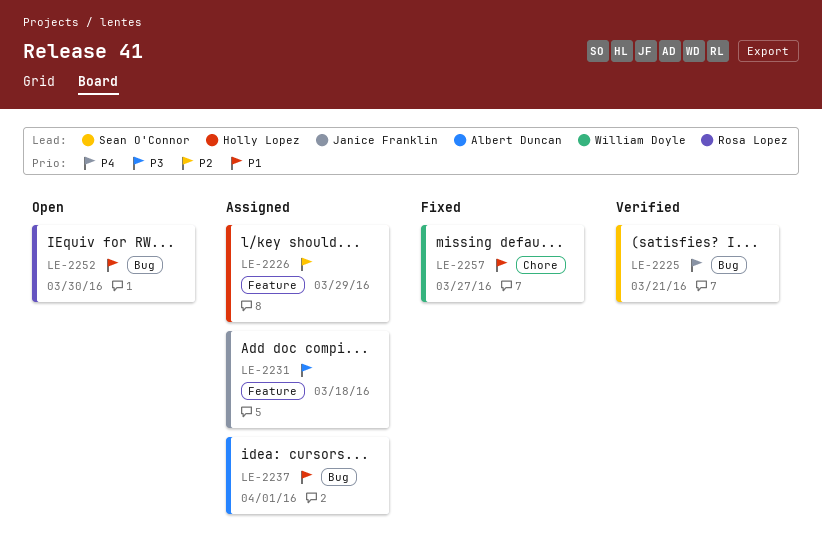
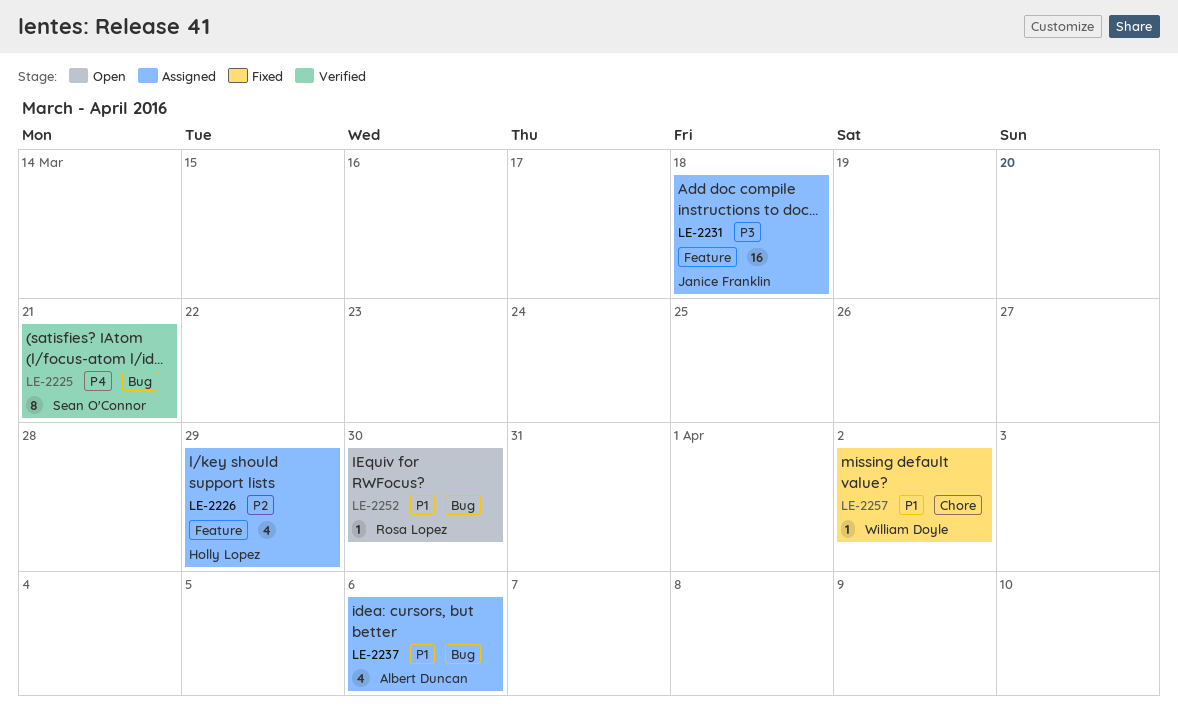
LE-2237, due: Apr 1 -> Apr 6
LE-2257, due: Mar 27 -> Apr 2

